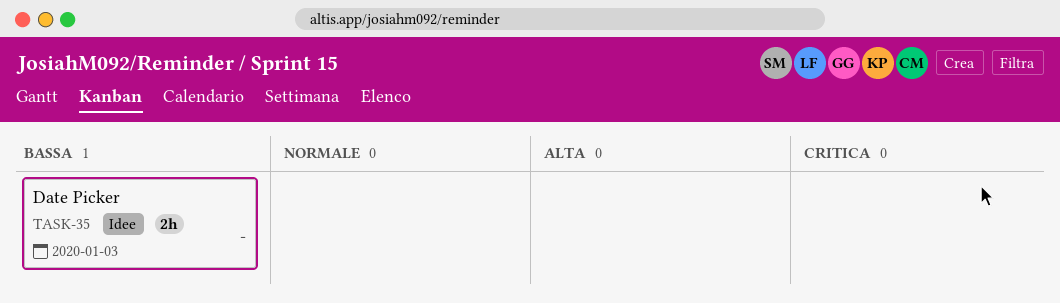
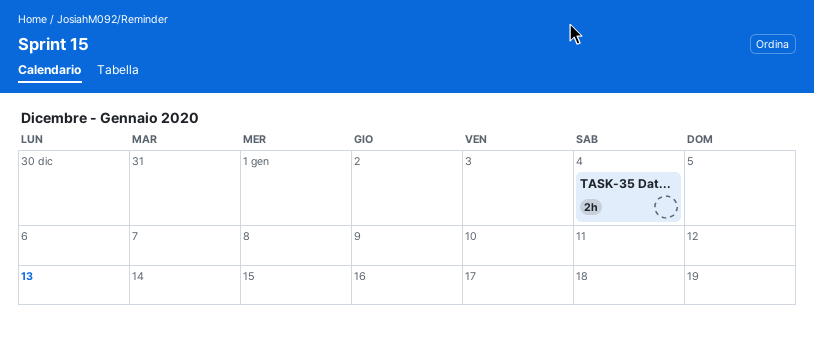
TASK-35, due: Jan 3 -> Jan 4

